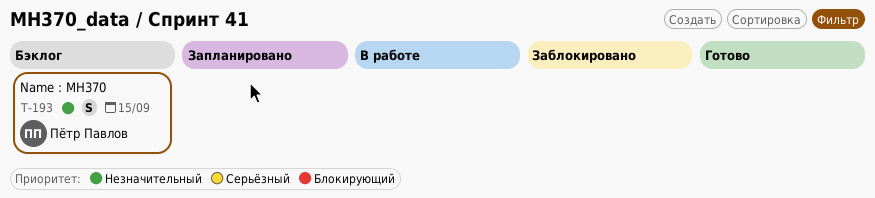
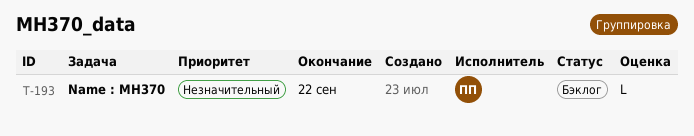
T-193, estimate: S -> L
T-193, due: Sep 15 -> Sep 22

